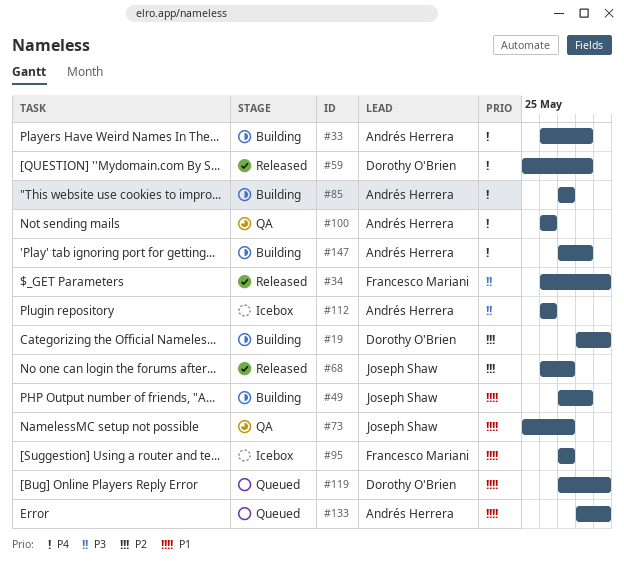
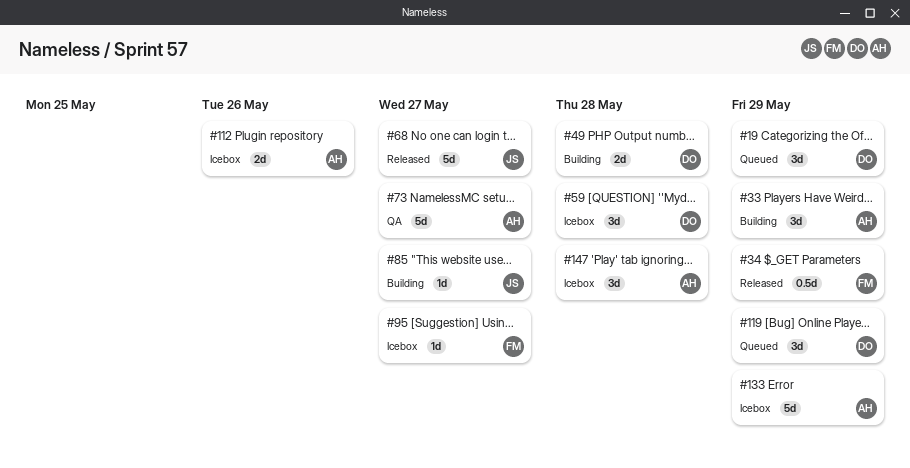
#19, status: Building -> Queued
#33, due: May 28 -> May 29
#49, owner: Joseph Shaw -> Dorothy O'Brien
#59, status: Released -> Icebox
#73, owner: Joseph Shaw -> Andrés Herrera
#85, owner: Andrés Herrera -> Joseph Shaw
#100: present -> none
#133, status: Queued -> Icebox
#147, status: Building -> Icebox

